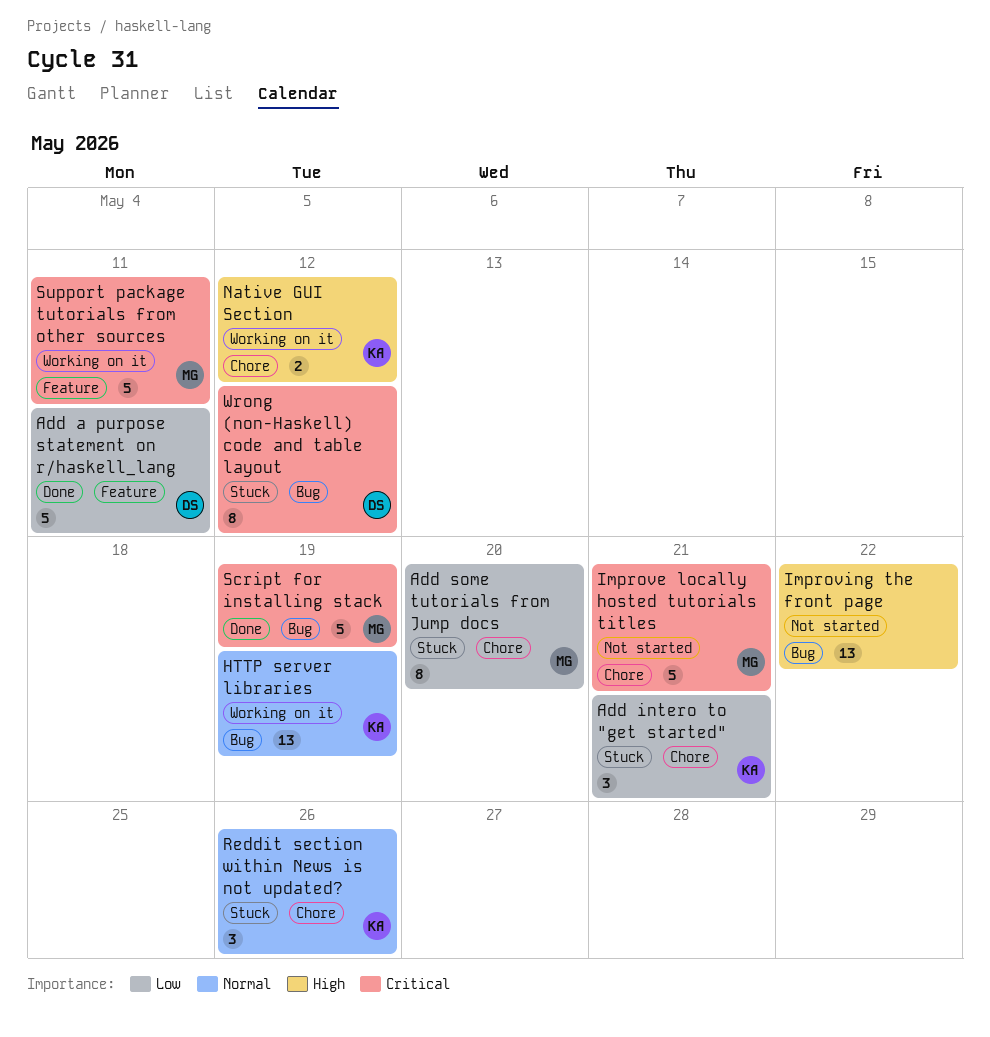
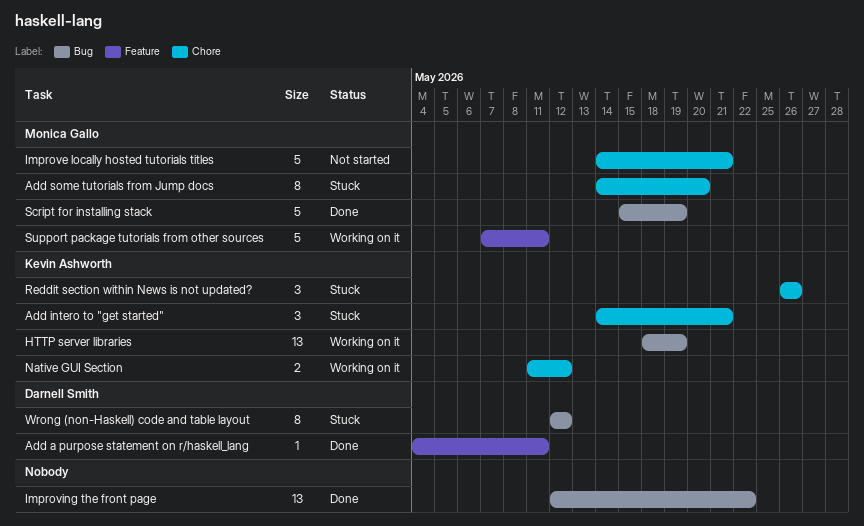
Add a purpose statement on r/haskell_lang, estimate: 5 -> 1
Improving the front page, status: Not started -> Done

